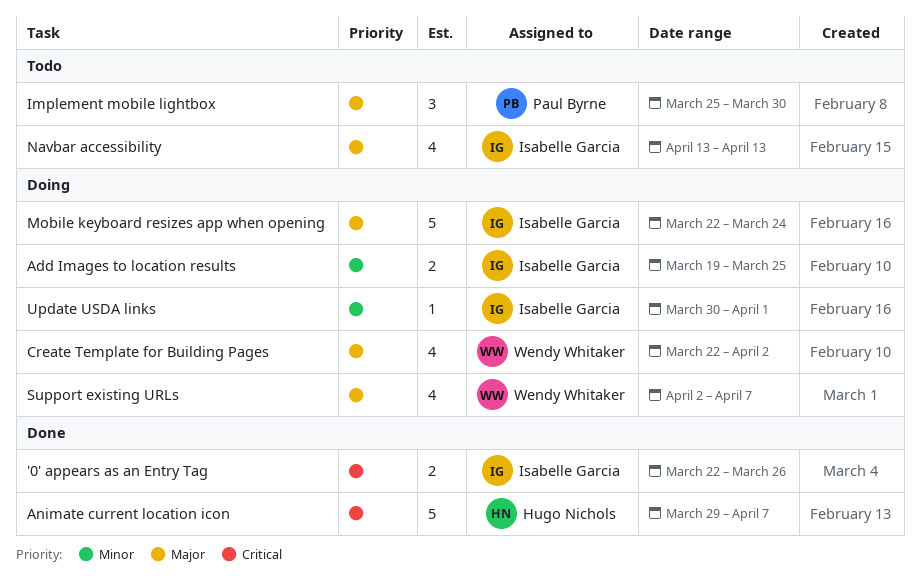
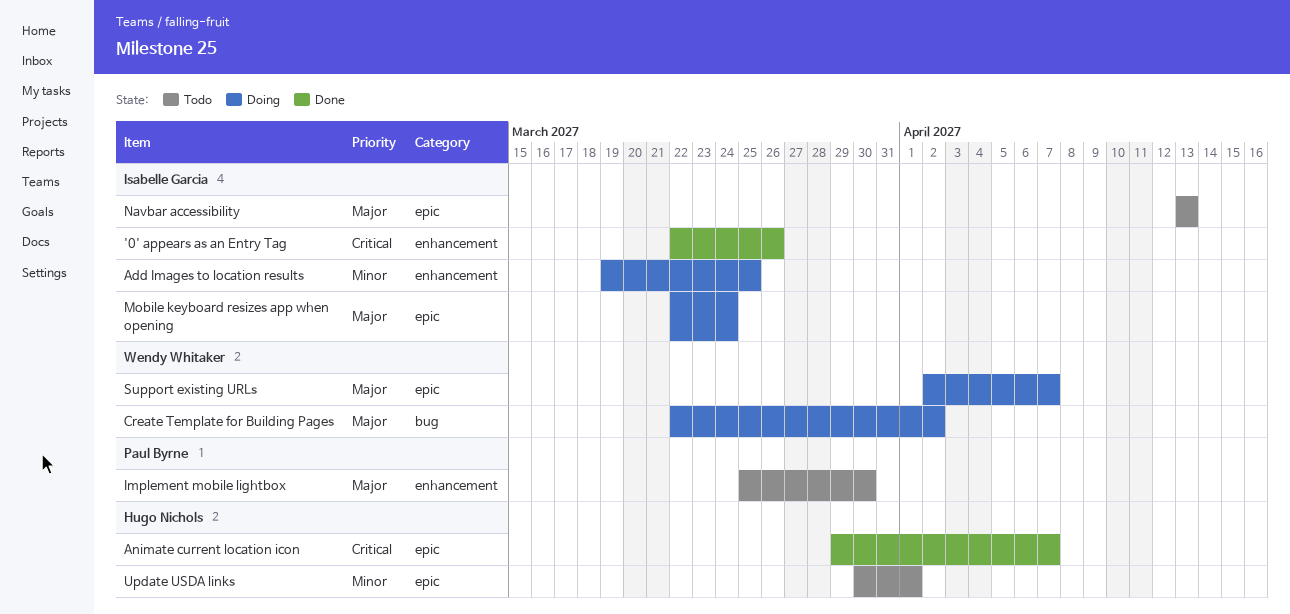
Update USDA links, status: Doing -> Todo
Update USDA links, owner: Isabelle Garcia -> Hugo Nichols

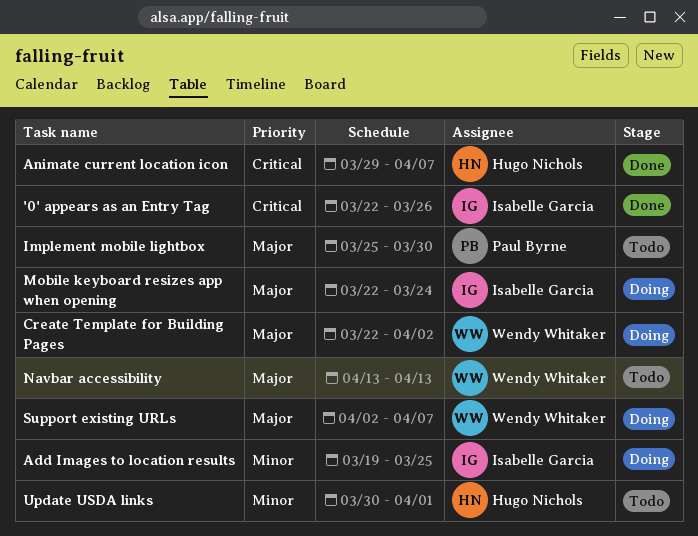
Navbar accessibility, owner: Isabelle Garcia -> Wendy Whitaker

